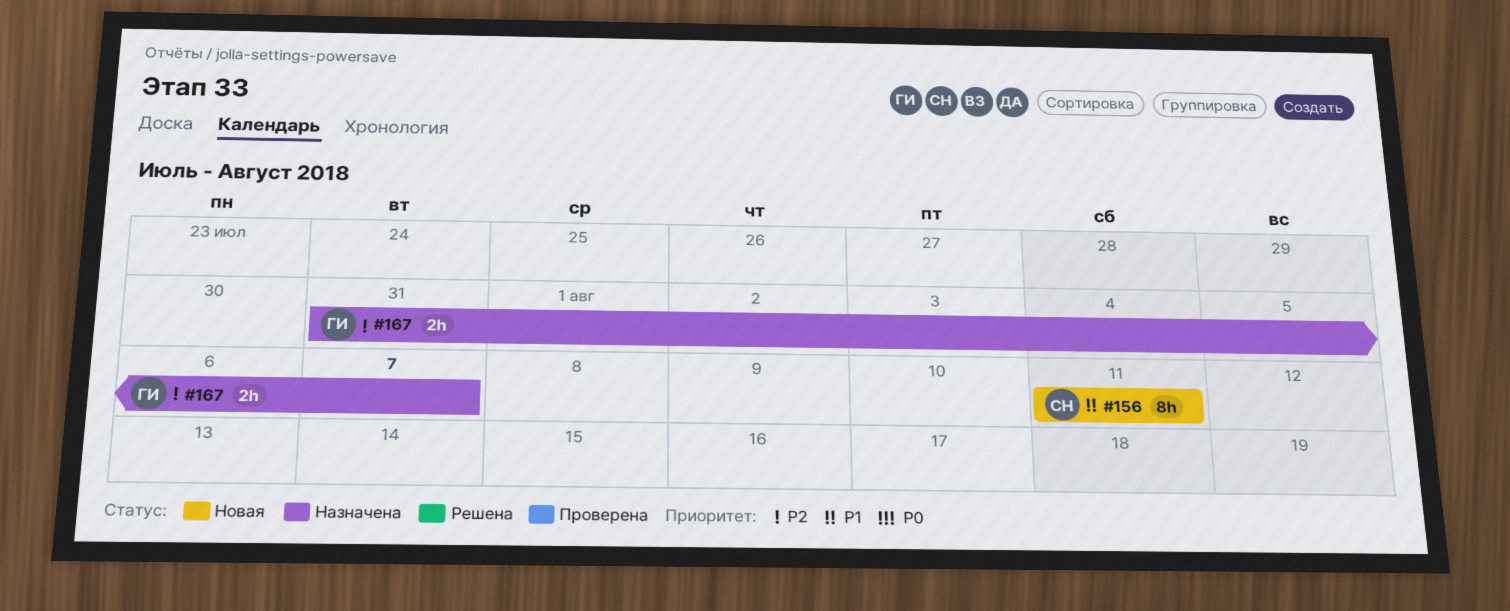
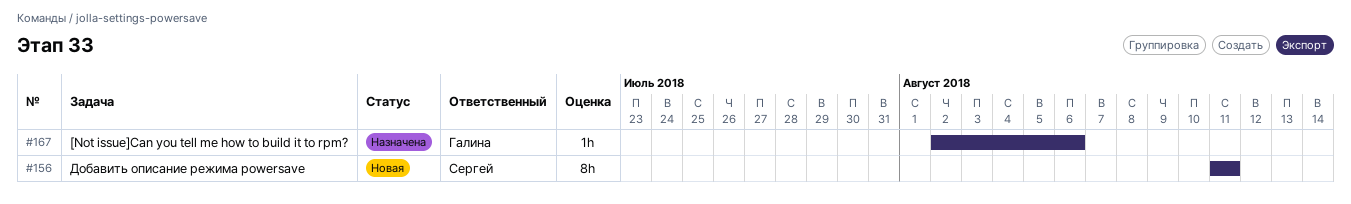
#167, estimate: 2h -> 1h
#167, start: Jul 31 -> Aug 2
#167, due: Aug 7 -> Aug 6

